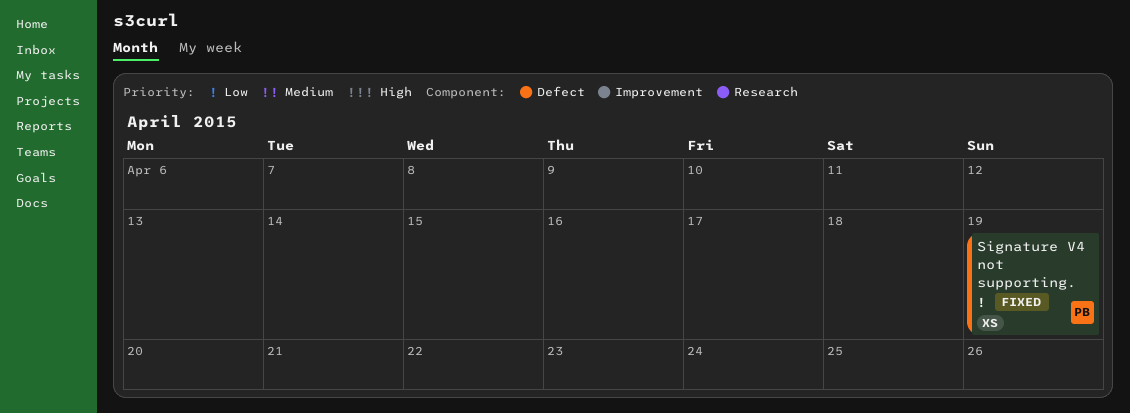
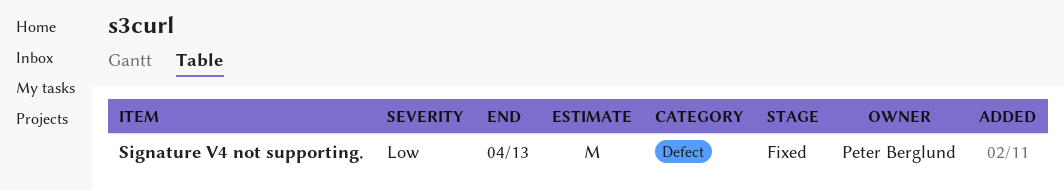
Signature V4 not supporting., estimate: XS -> M
Signature V4 not supporting., due: Apr 19 -> Apr 13

